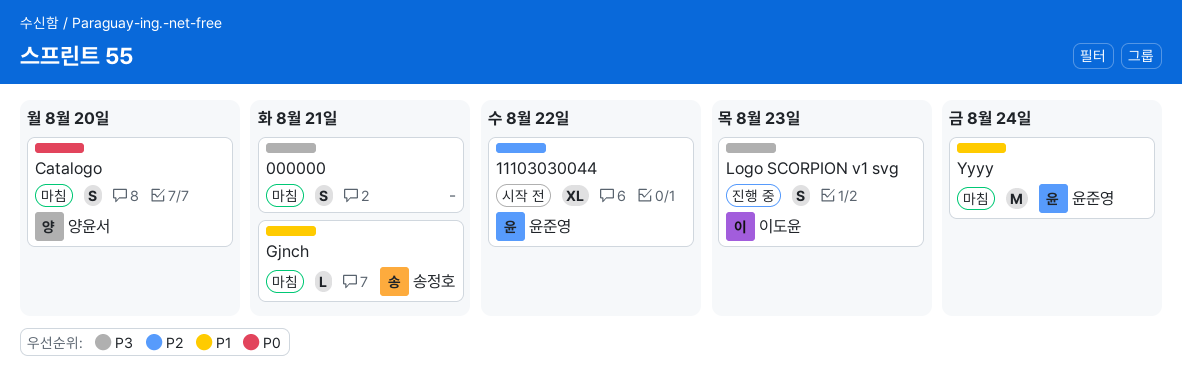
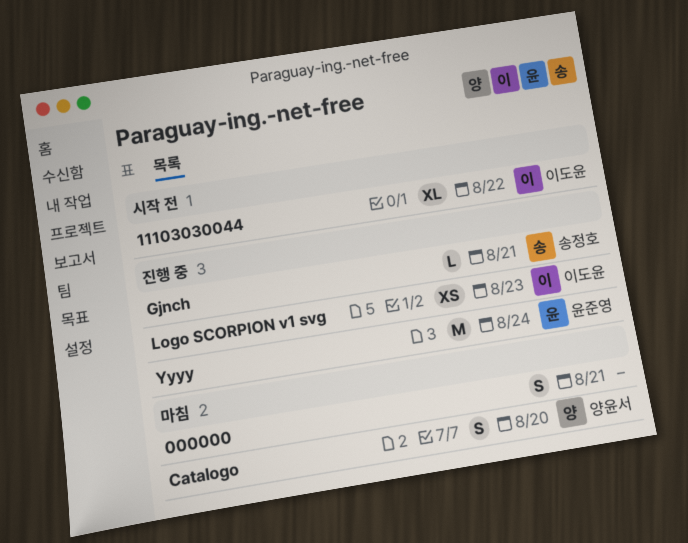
11103030044, owner: 윤준영 -> 이도윤
Gjnch, status: 마침 -> 진행 중
Logo SCORPION v1 svg, estimate: S -> XS
Yyyy, status: 마침 -> 진행 중

